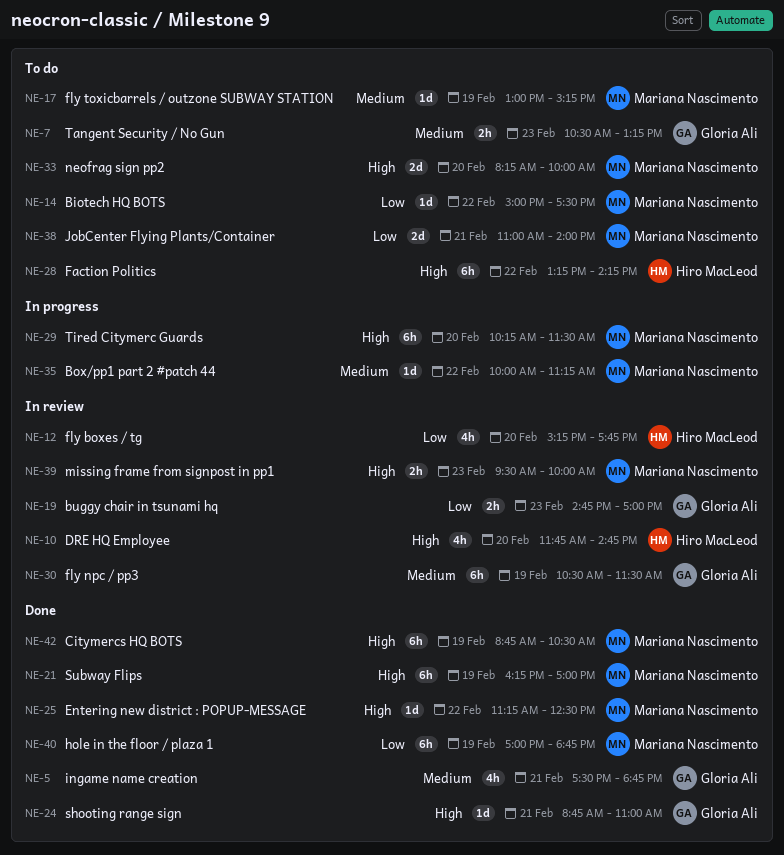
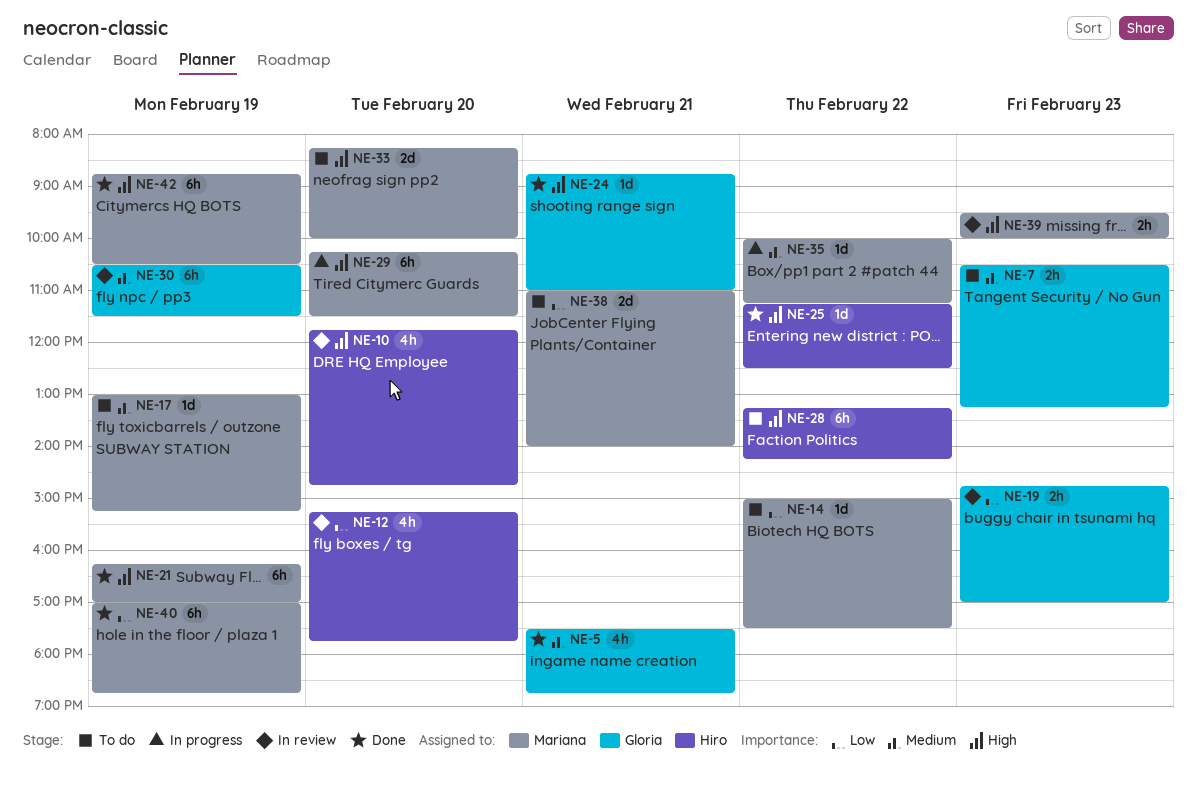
NE-25, owner: Mariana Nascimento -> Hiro MacLeod

